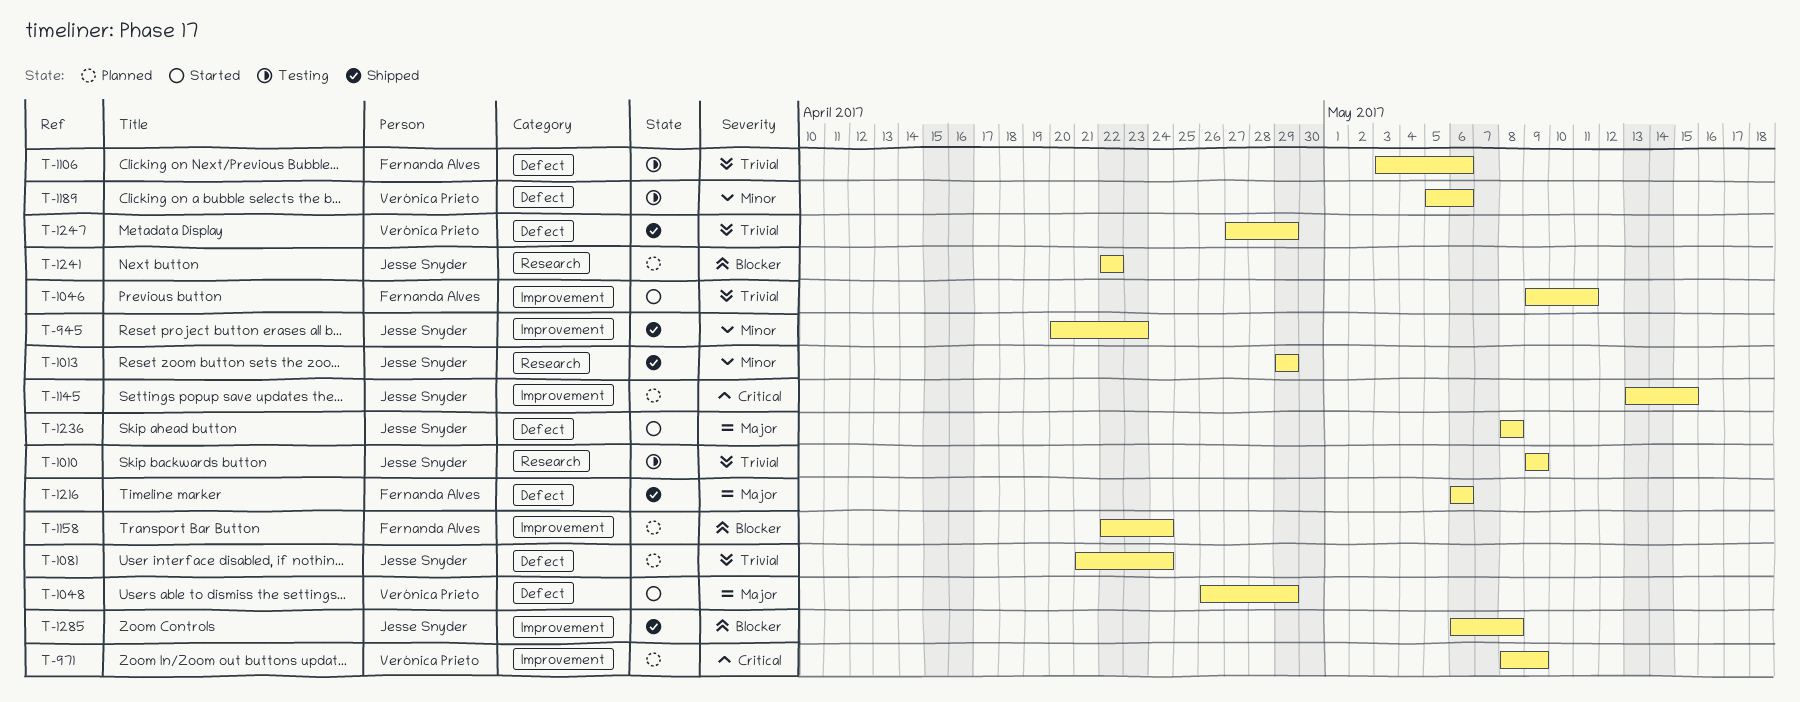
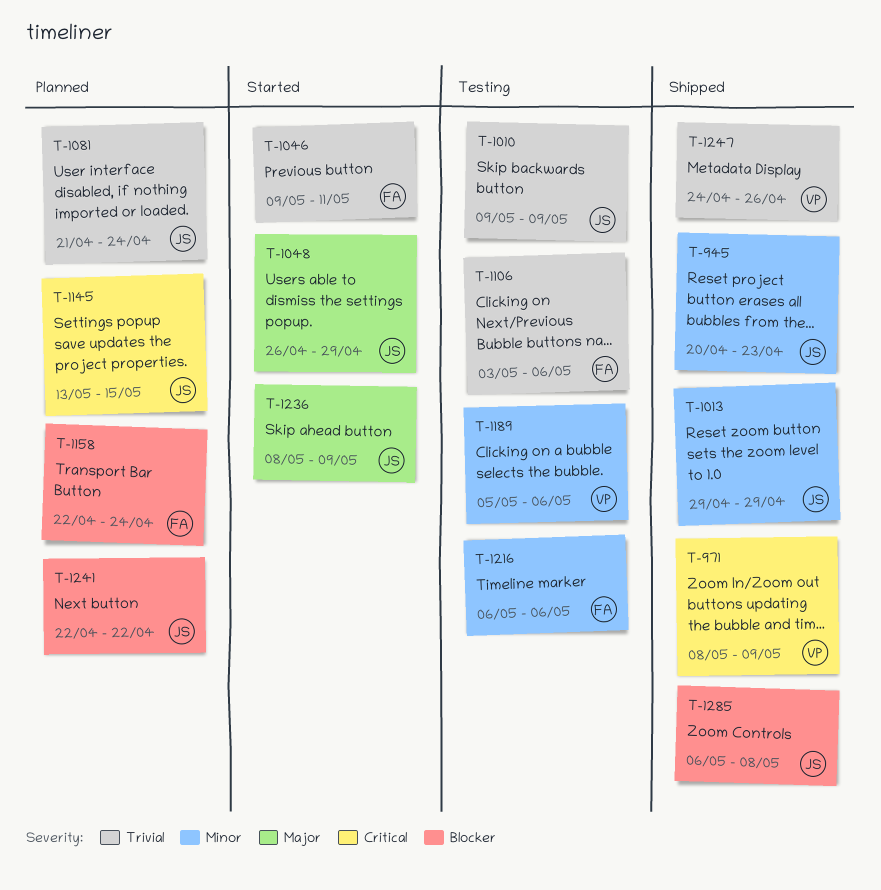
T-971, status: Planned -> Shipped
T-1048, owner: Verónica Prieto -> Jesse Snyder
T-1216, status: Shipped -> Testing
T-1216, priority: Major -> Minor
T-1236, due: May 8 -> May 9
T-1247, start: Apr 27 -> Apr 24
T-1247, due: Apr 29 -> Apr 26

